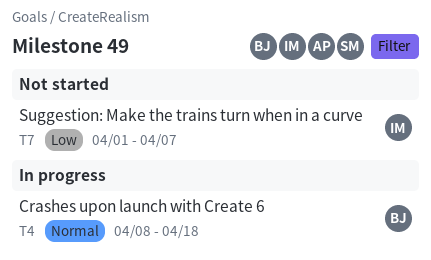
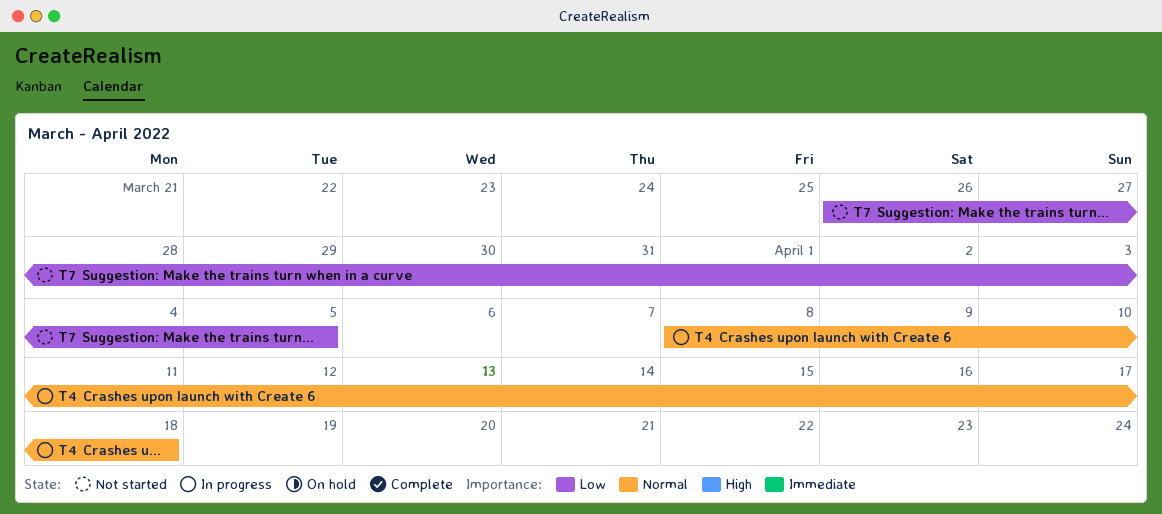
T7, start: Apr 1 -> Mar 26
T7, due: Apr 7 -> Apr 5

